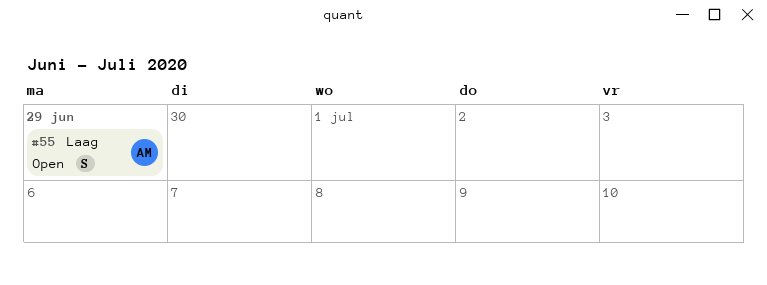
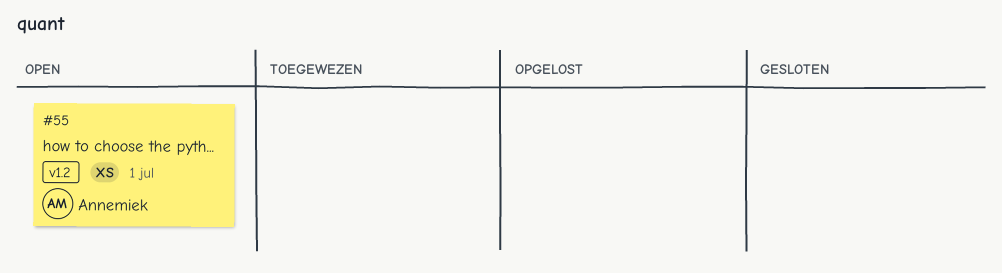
#55, estimate: S -> XS
#55, due: Jun 29 -> Jul 1

